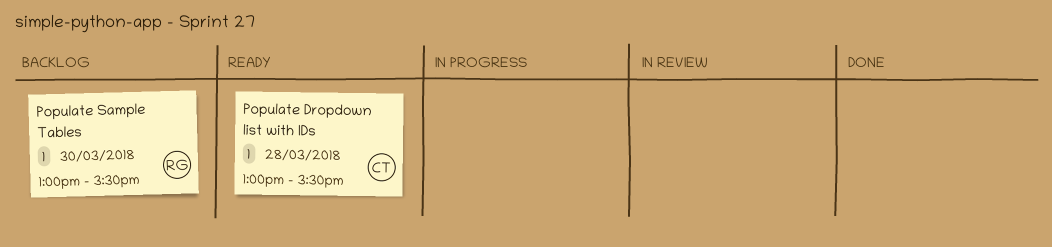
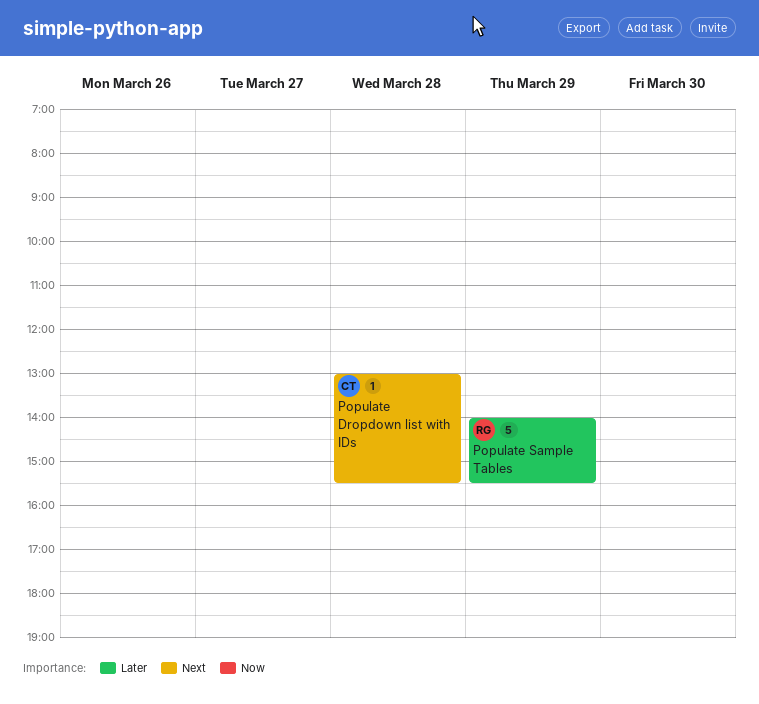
Populate Sample Tables, estimate: 1 -> 5
Populate Sample Tables, day: Mar 30 -> Mar 29
Populate Sample Tables, begins: 13:00 -> 14:00

